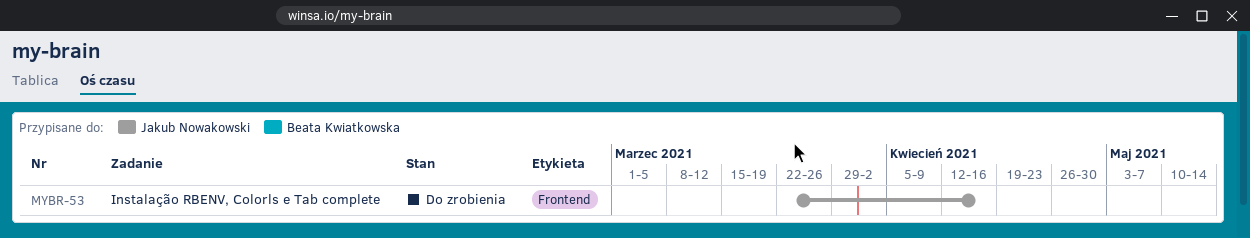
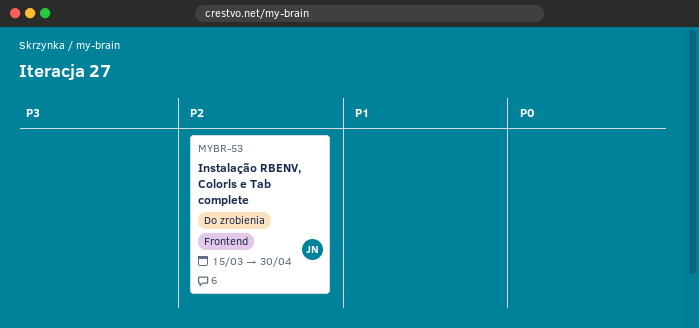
MYBR-53, start: Mar 22 -> Mar 15
MYBR-53, due: Apr 16 -> Apr 30

